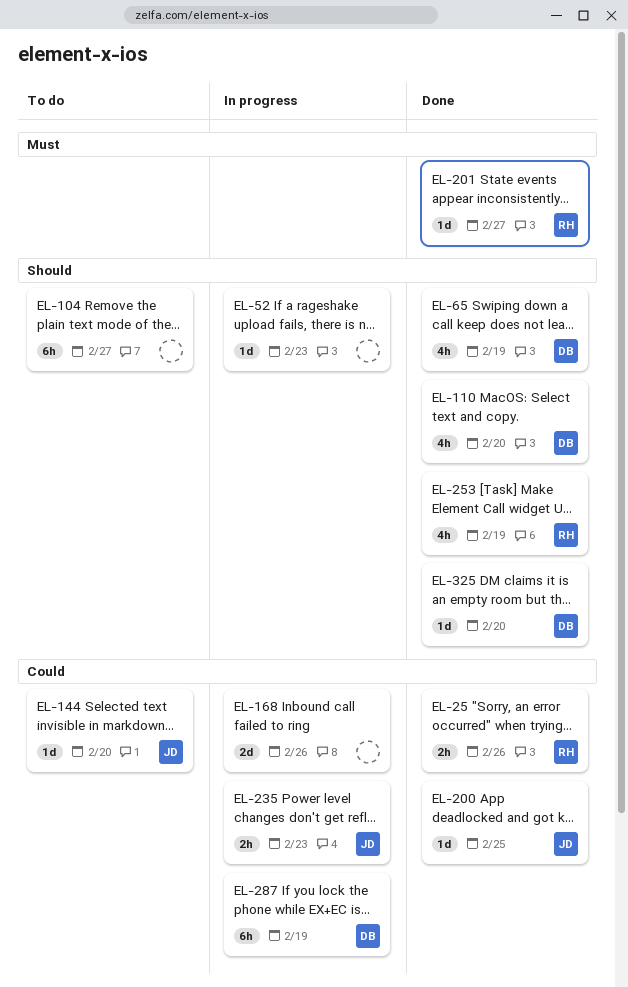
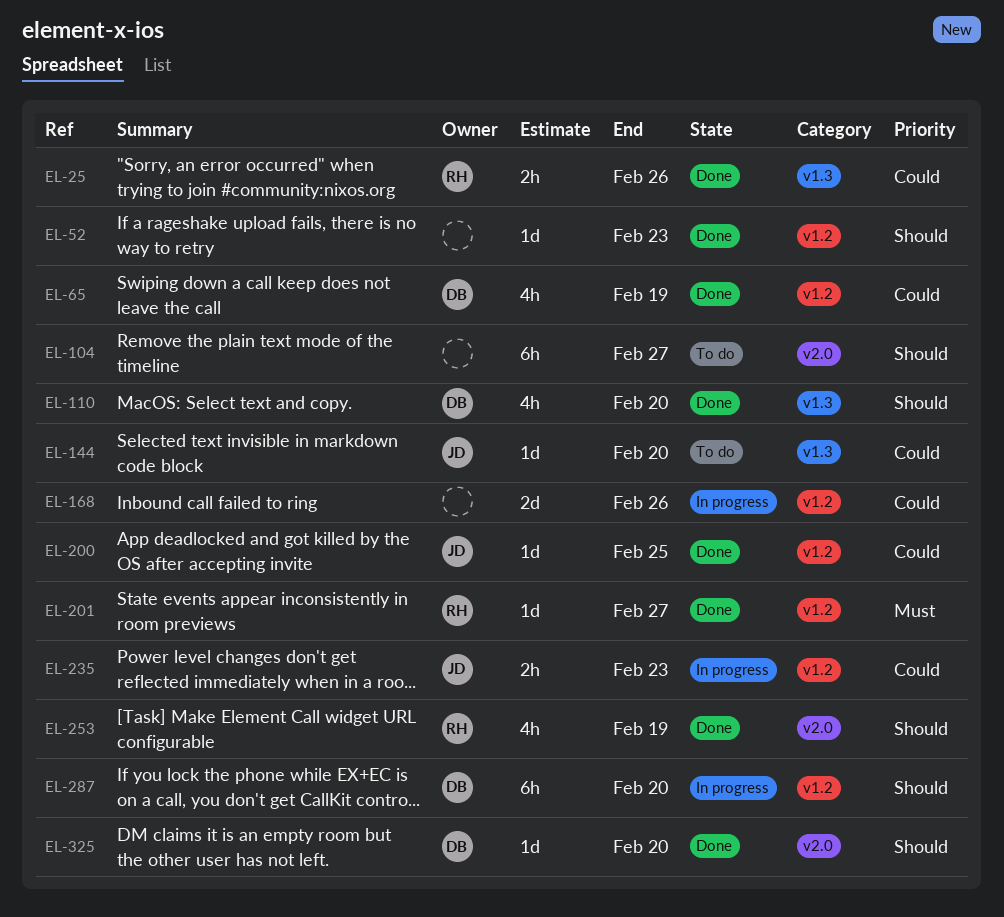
EL-52, status: In progress -> Done
EL-65, priority: Should -> Could
EL-287, priority: Could -> Should
EL-287, due: Feb 19 -> Feb 20

